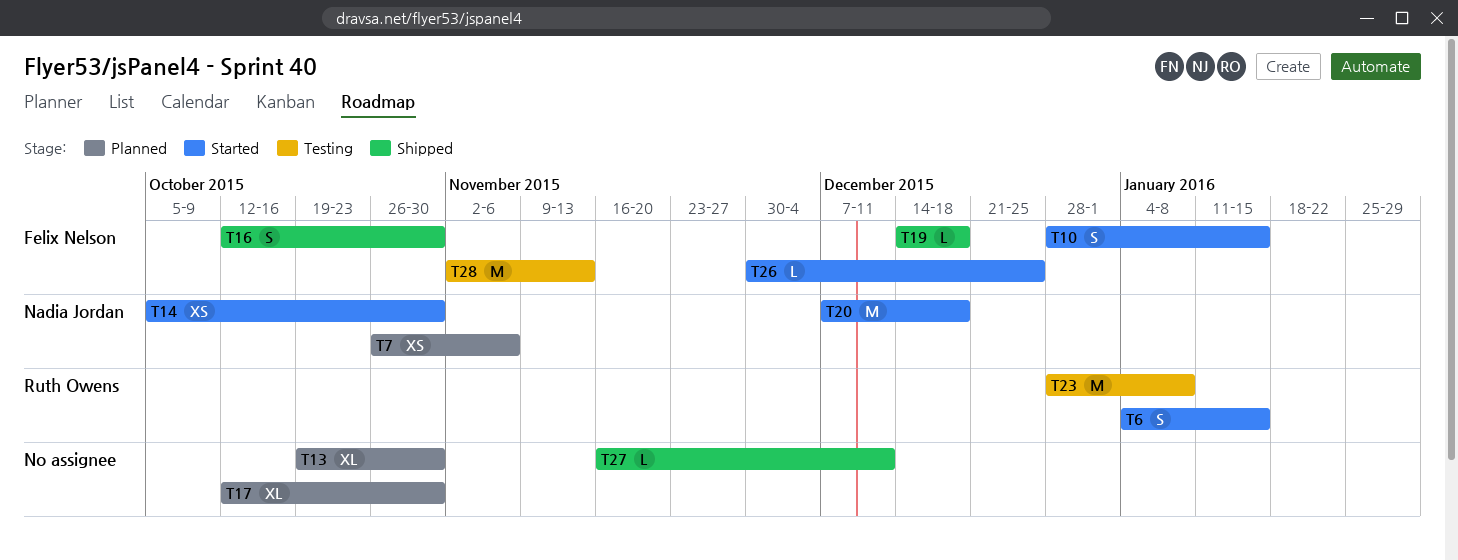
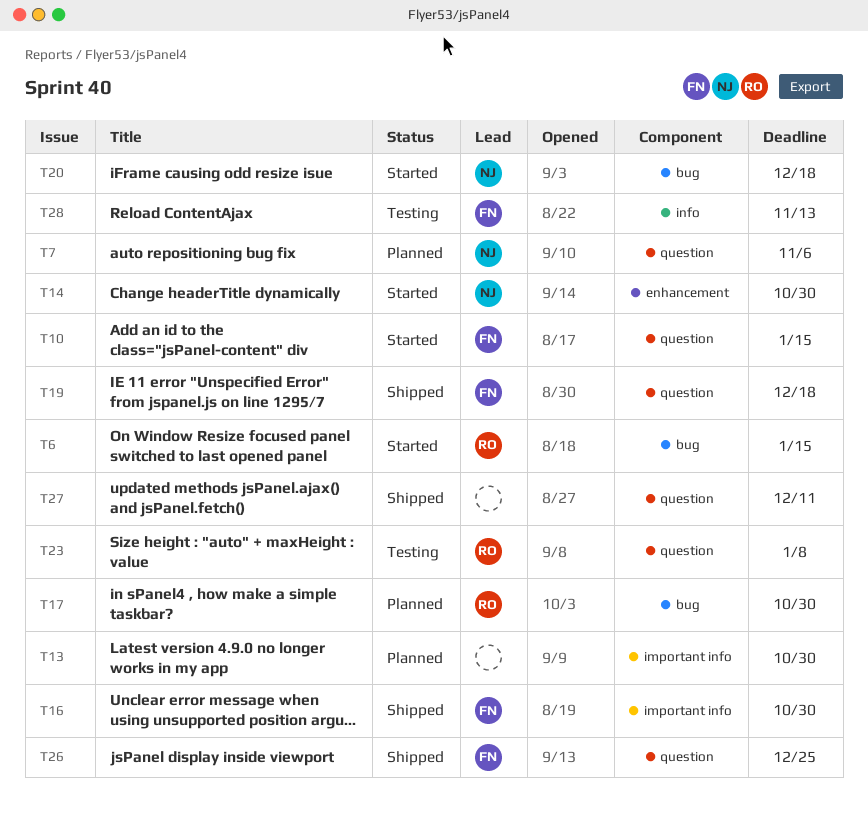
T17, owner: none -> Ruth Owens
T26, status: Started -> Shipped

